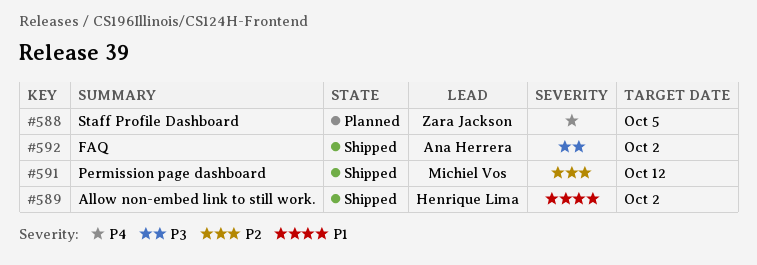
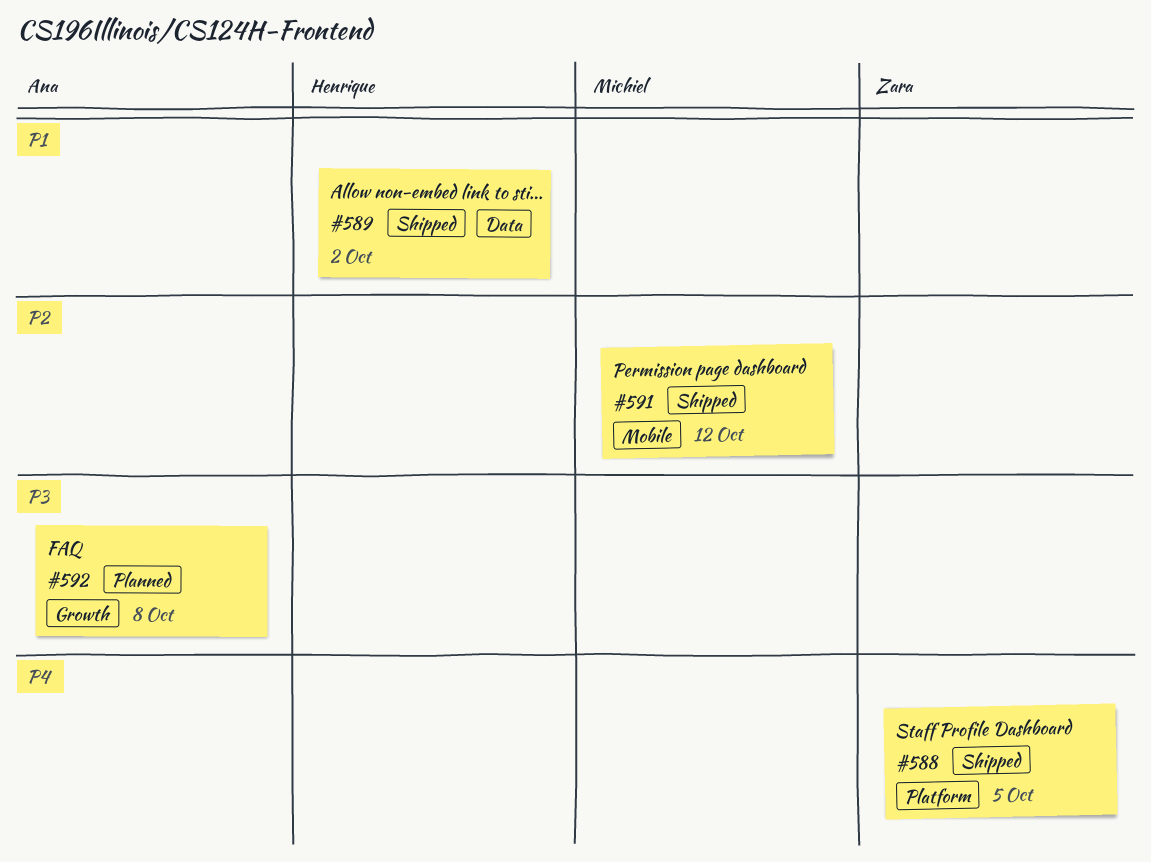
#588, status: Planned -> Shipped
#592, status: Shipped -> Planned
#592, due: Oct 2 -> Oct 8

